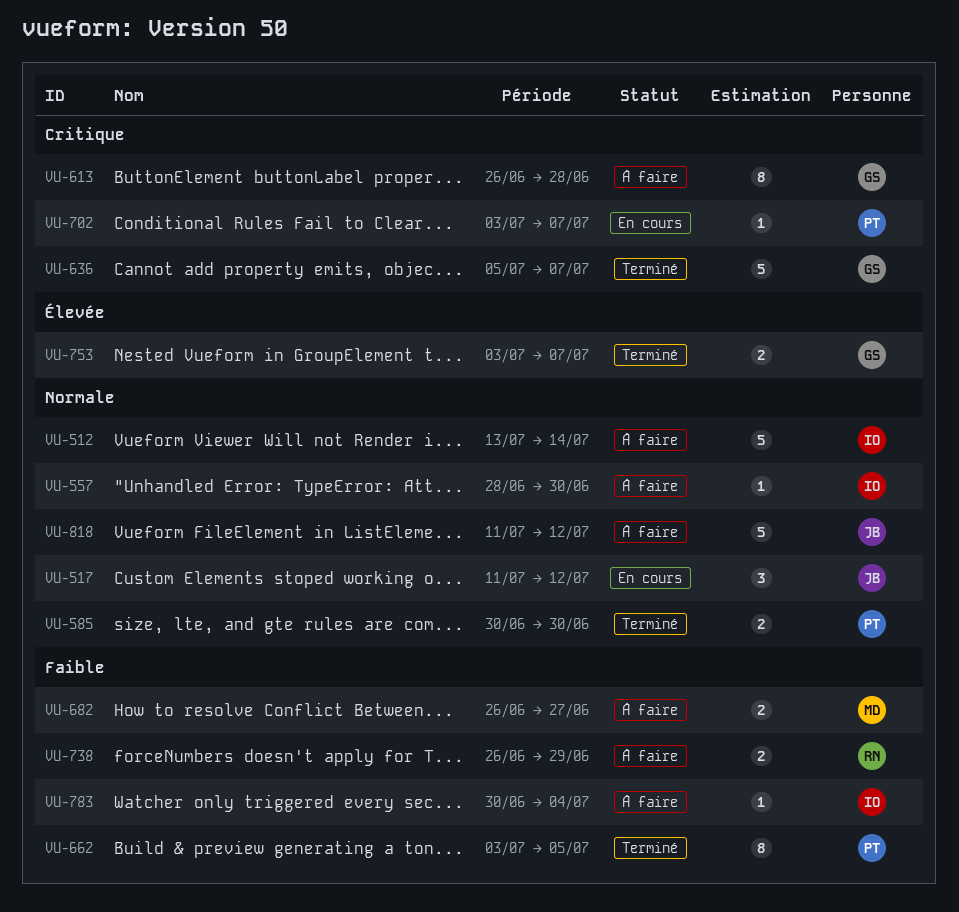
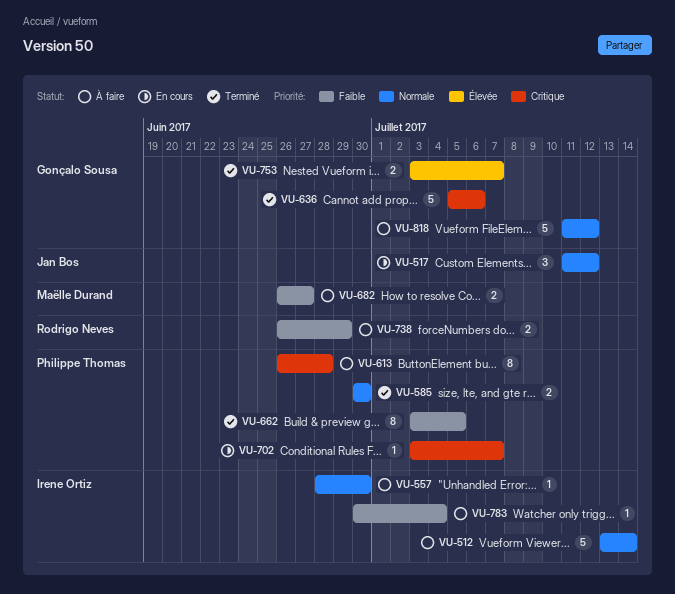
VU-613, owner: Gonçalo Sousa -> Philippe Thomas
VU-636, due: Jul 7 -> Jul 6
VU-818, owner: Jan Bos -> Gonçalo Sousa

